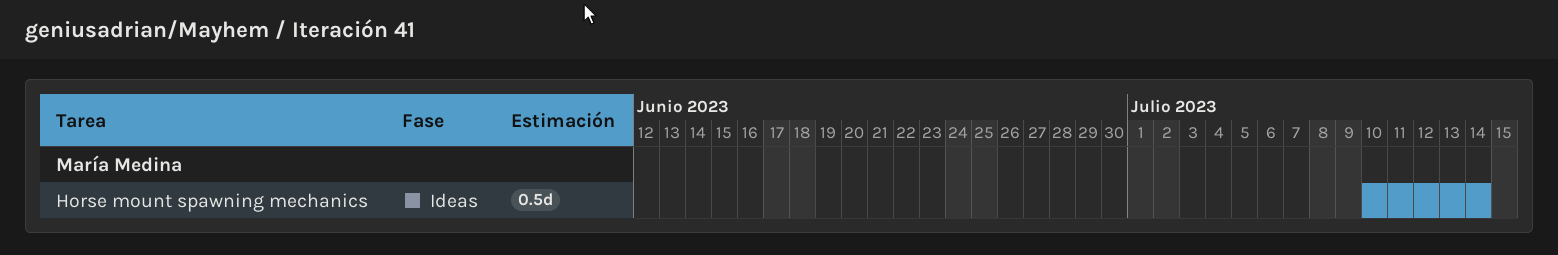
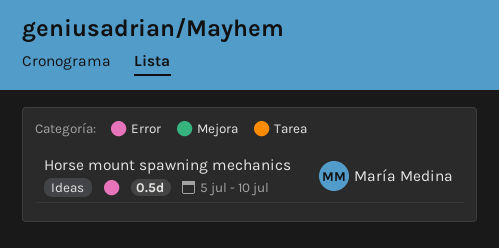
Horse mount spawning mechanics, start: Jul 10 -> Jul 5
Horse mount spawning mechanics, due: Jul 14 -> Jul 10

